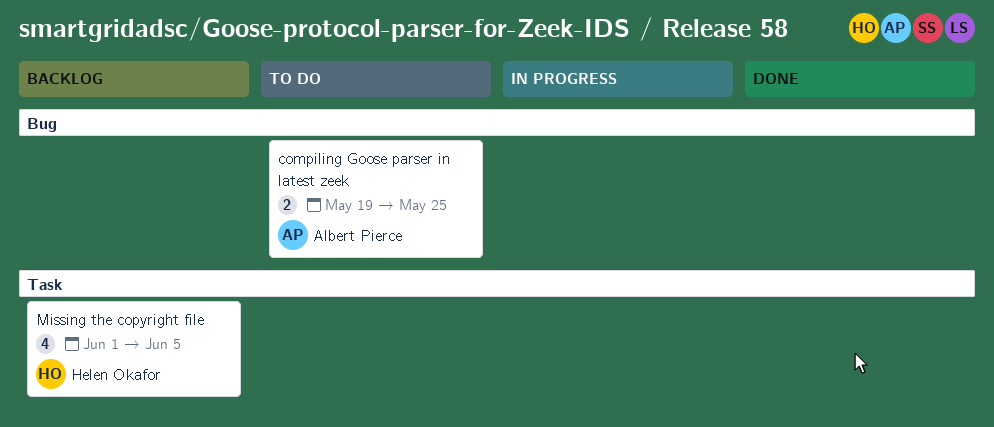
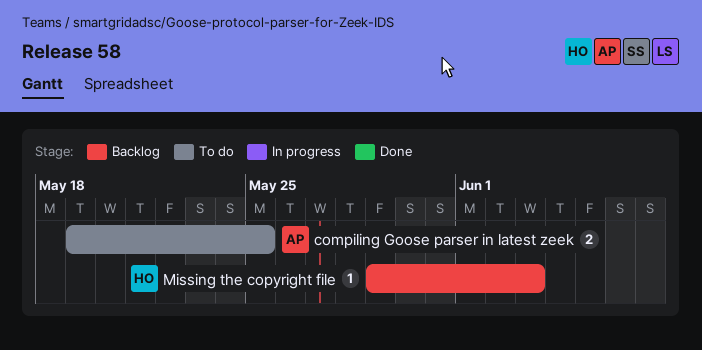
Missing the copyright file, estimate: 4 -> 1
Missing the copyright file, start: Jun 1 -> May 29
Missing the copyright file, due: Jun 5 -> Jun 3

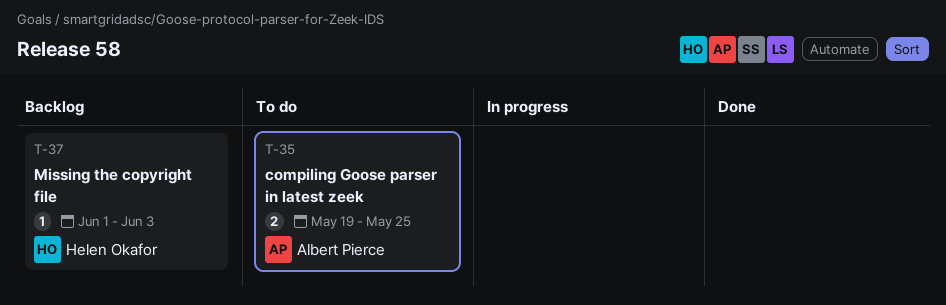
Missing the copyright file, start: May 29 -> Jun 1

